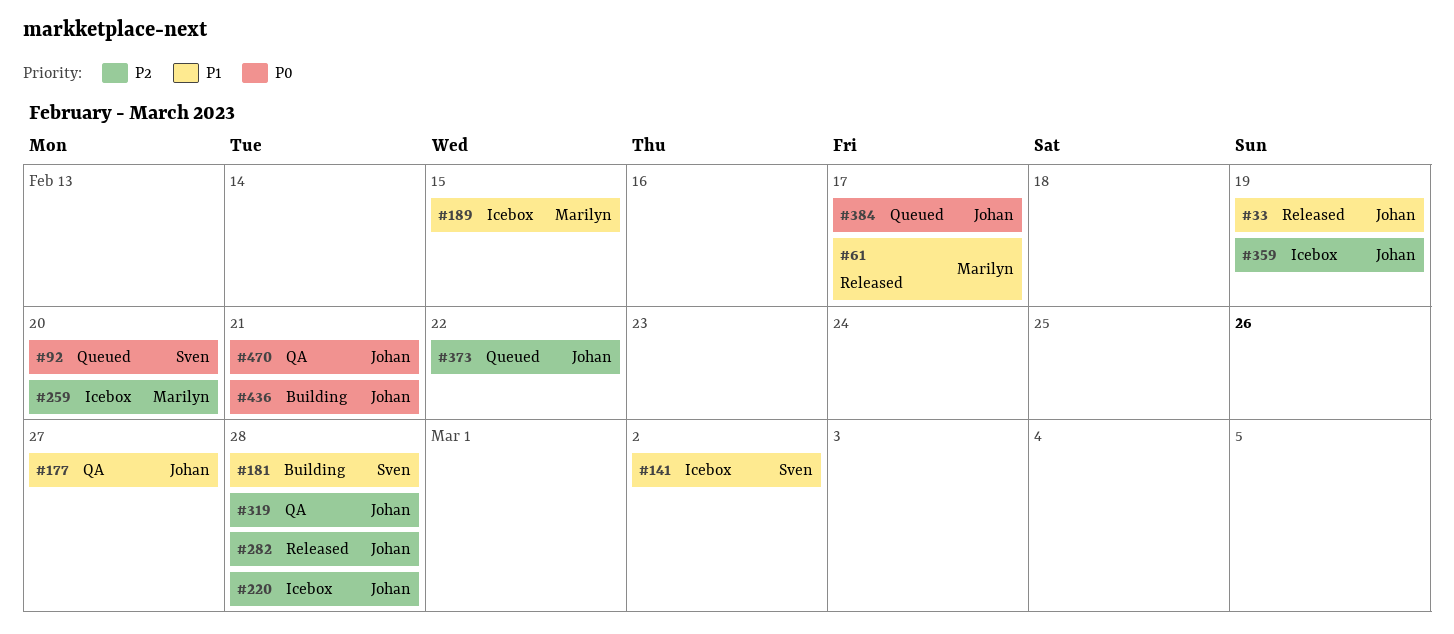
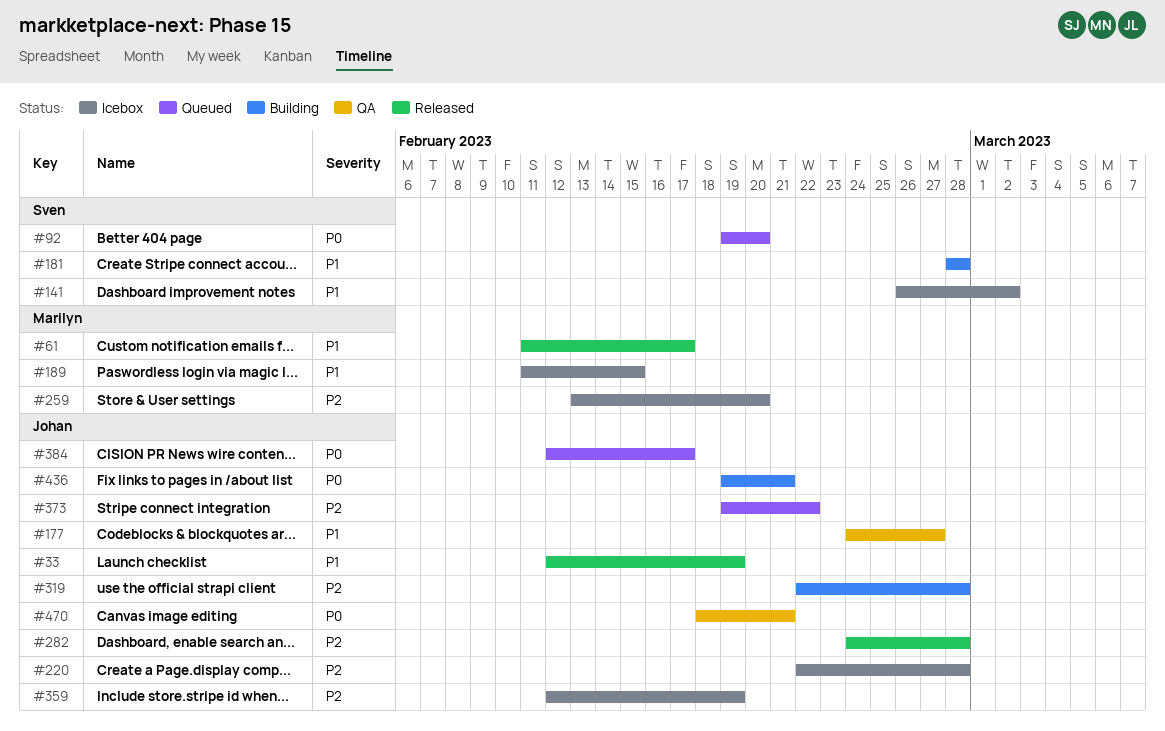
#319, status: QA -> Building

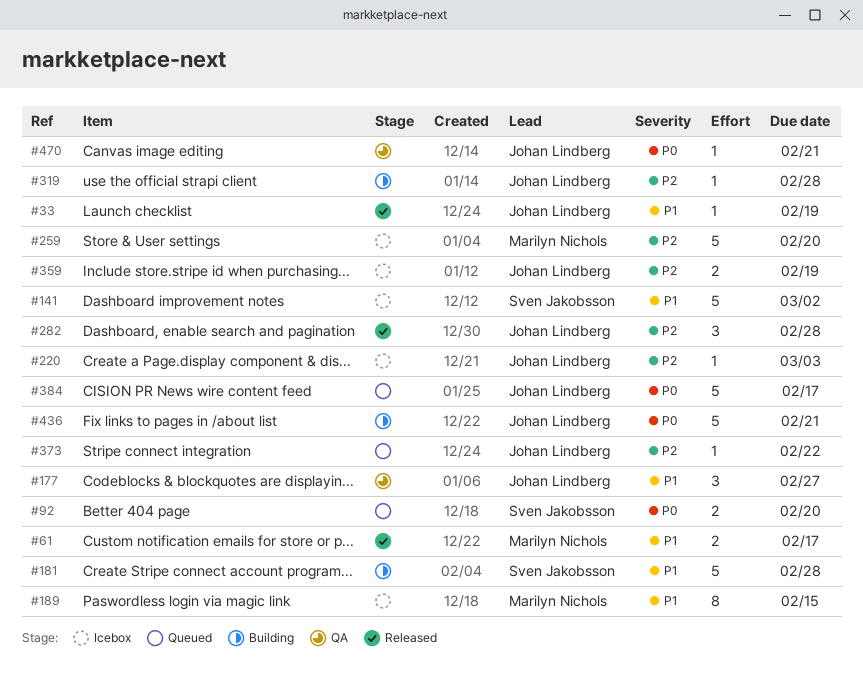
#220, due: Feb 28 -> Mar 3

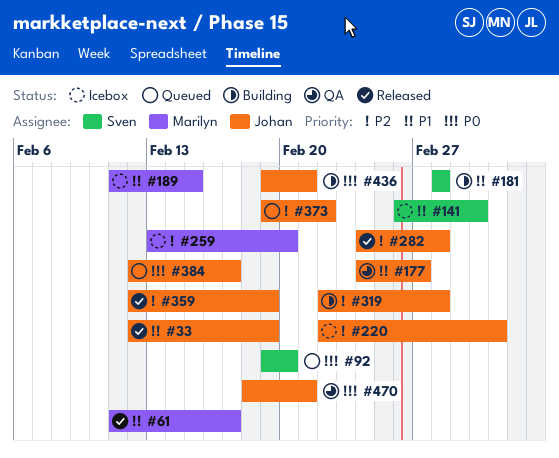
#359, status: Icebox -> Released

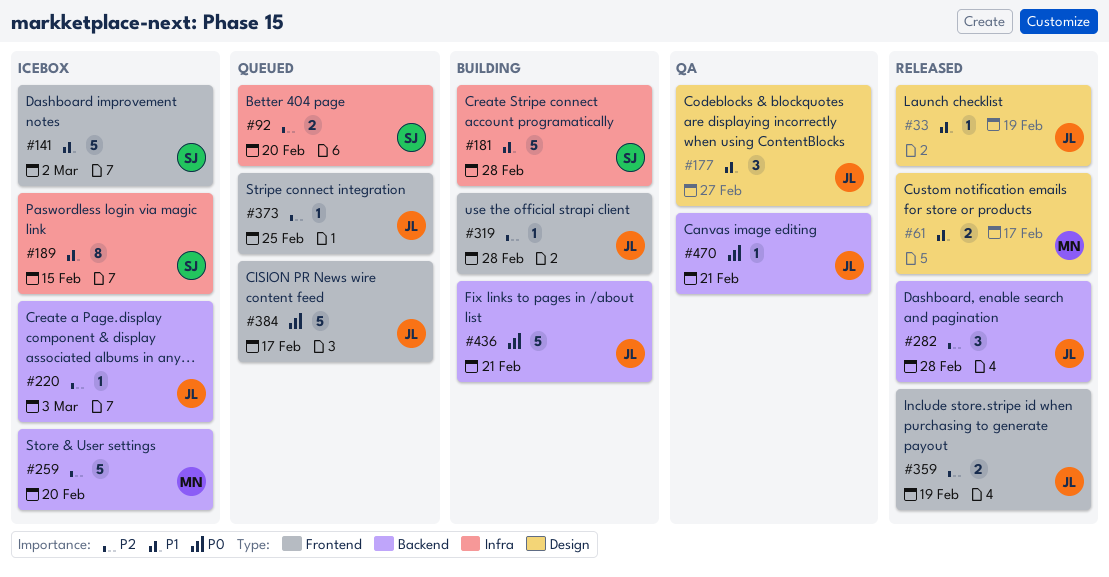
#92, priority: P0 -> P2
#189, owner: Marilyn -> Sven
#373, due: Feb 22 -> Feb 25

